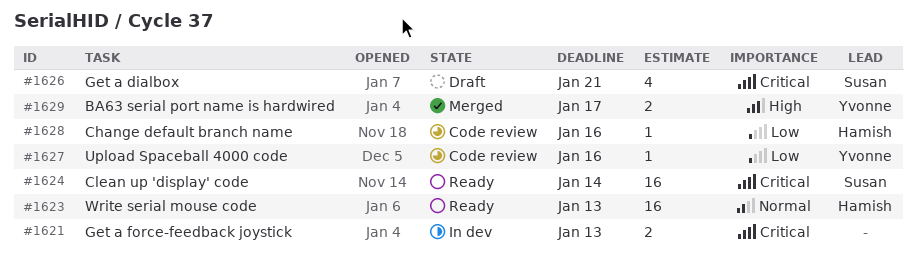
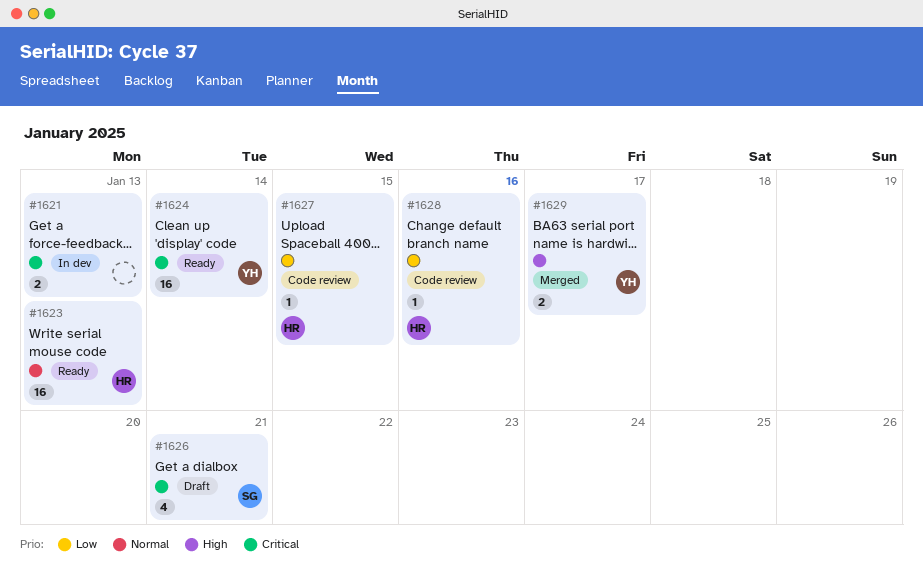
#1624, owner: Susan -> Yvonne
#1627, owner: Yvonne -> Hamish
#1627, due: Jan 16 -> Jan 15

